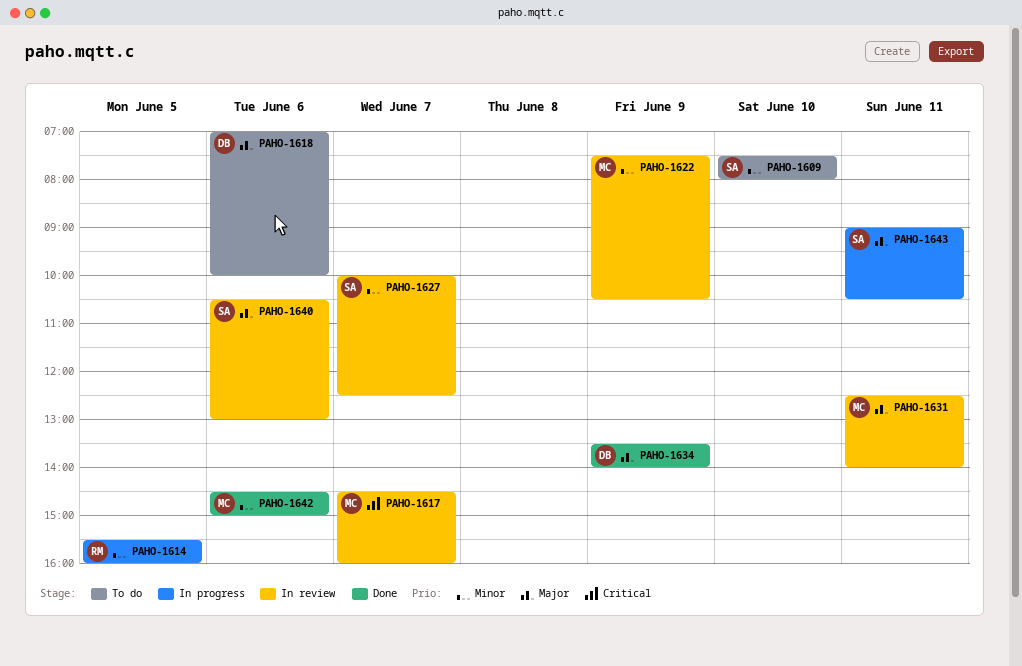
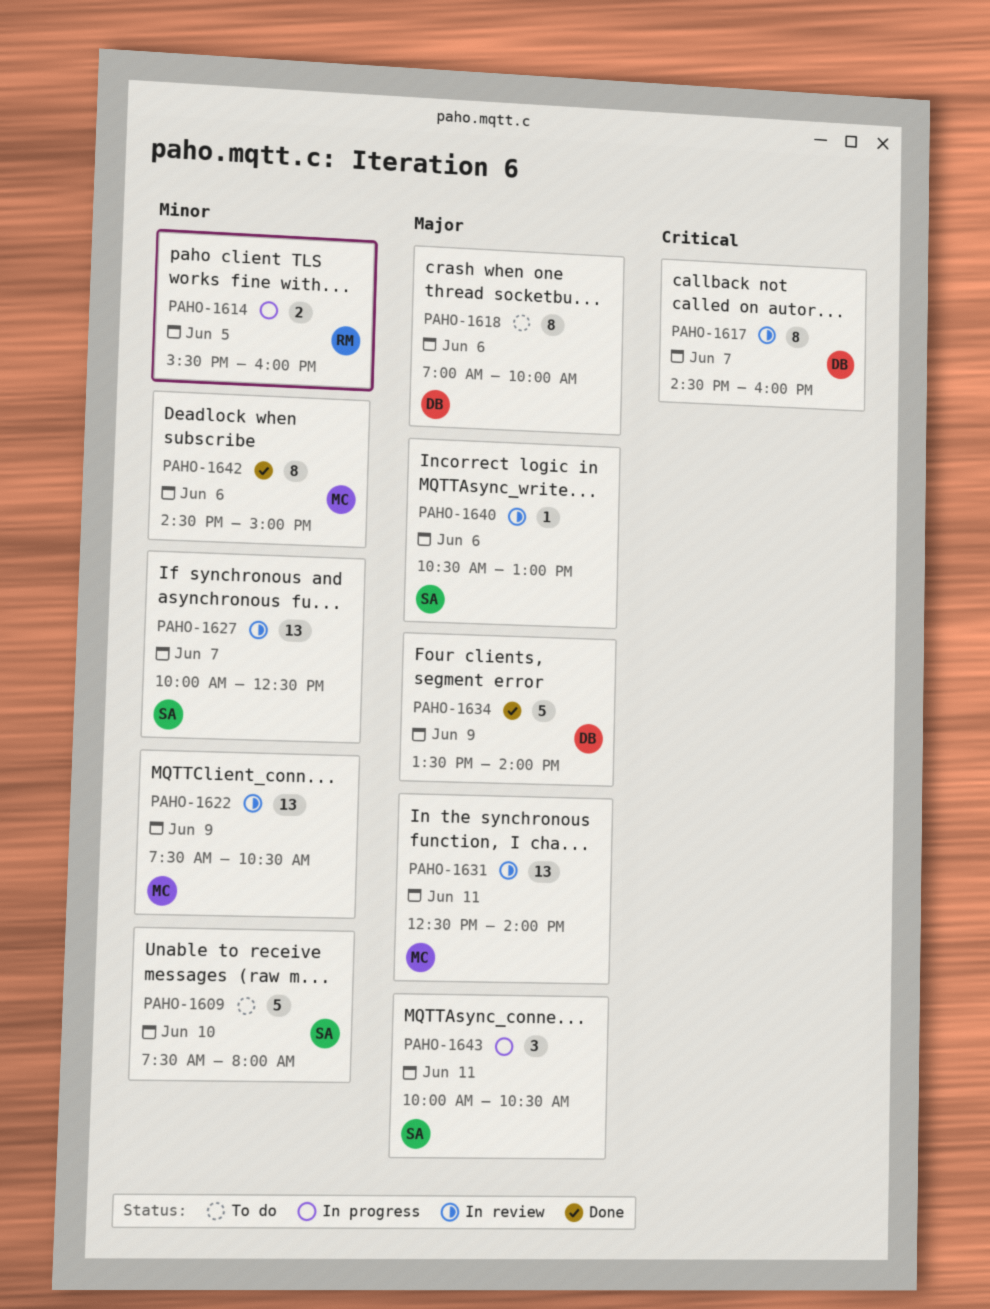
PAHO-1617, owner: MC -> DB
PAHO-1643, begins: 09:00 -> 10:00

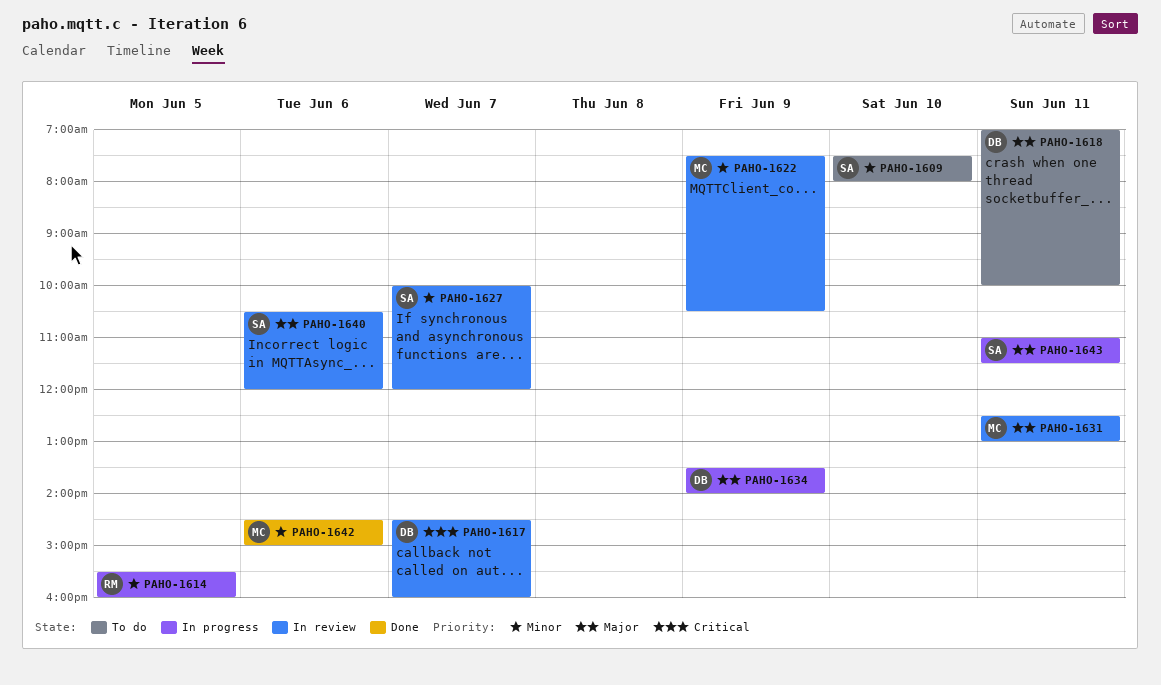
PAHO-1618, day: Jun 6 -> Jun 11
PAHO-1627, ends: 12:30 -> 12:00
PAHO-1631, ends: 14:00 -> 13:00
PAHO-1634, status: Done -> In progress
PAHO-1640, ends: 13:00 -> 12:00
PAHO-1643, begins: 10:00 -> 11:00
PAHO-1643, ends: 10:30 -> 11:30

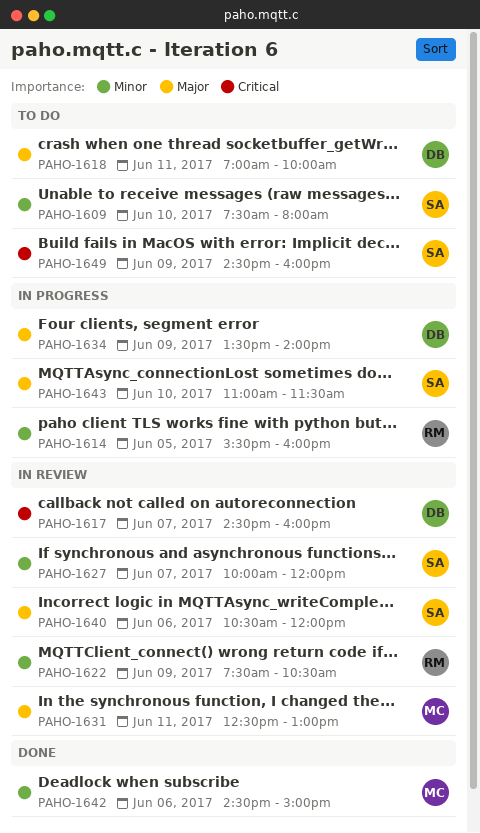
PAHO-1622, owner: MC -> RM
PAHO-1643, day: Jun 11 -> Jun 10
PAHO-1649: none -> present

